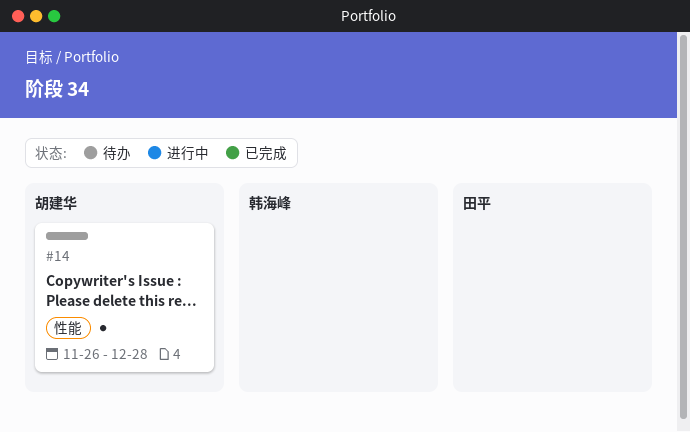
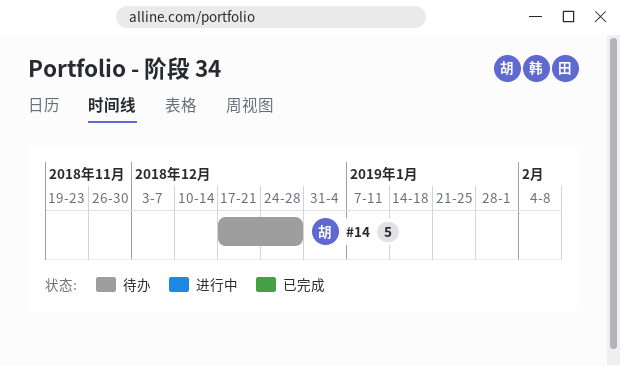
#14, estimate: 1 -> 5
#14, start: Nov 26 -> Dec 17

